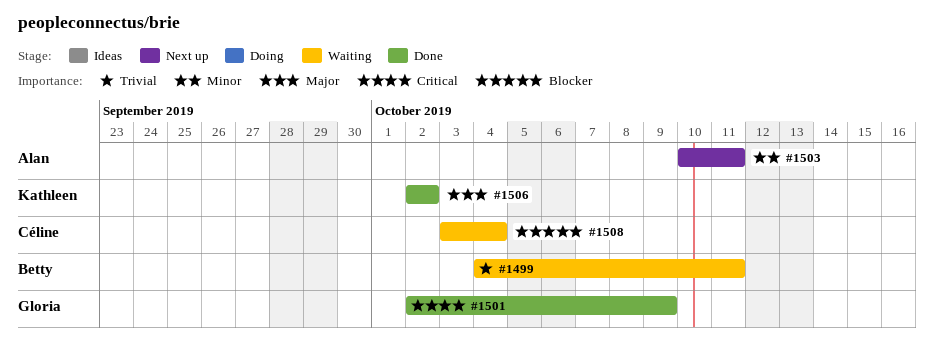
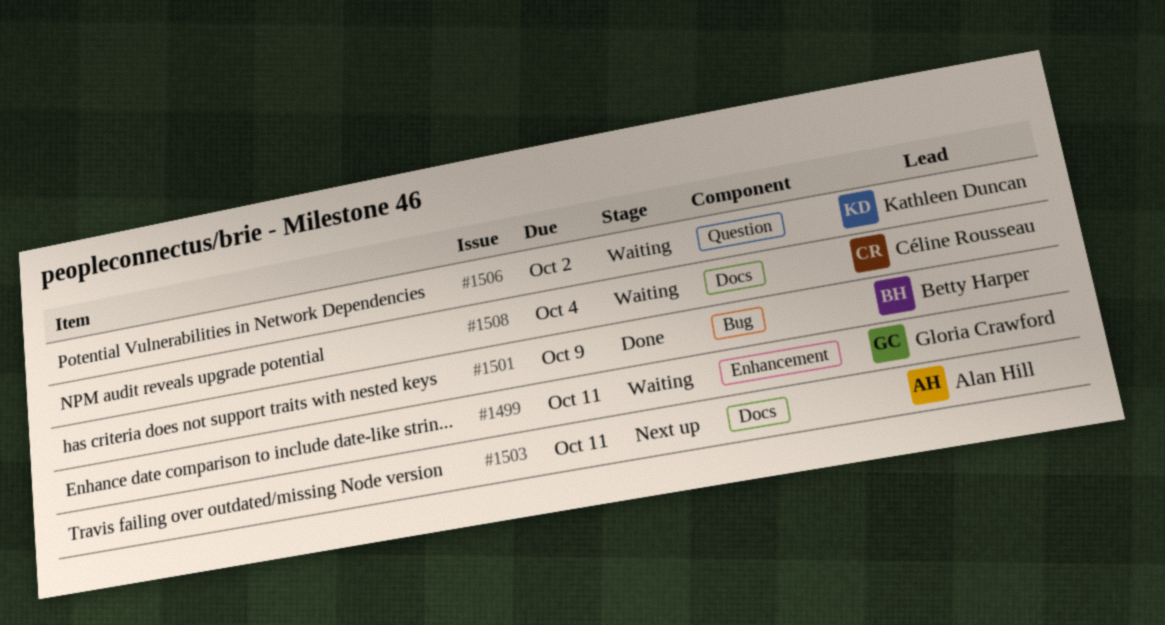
#1499, owner: Betty Harper -> Gloria Crawford
#1501, owner: Gloria Crawford -> Betty Harper
#1506, status: Done -> Waiting

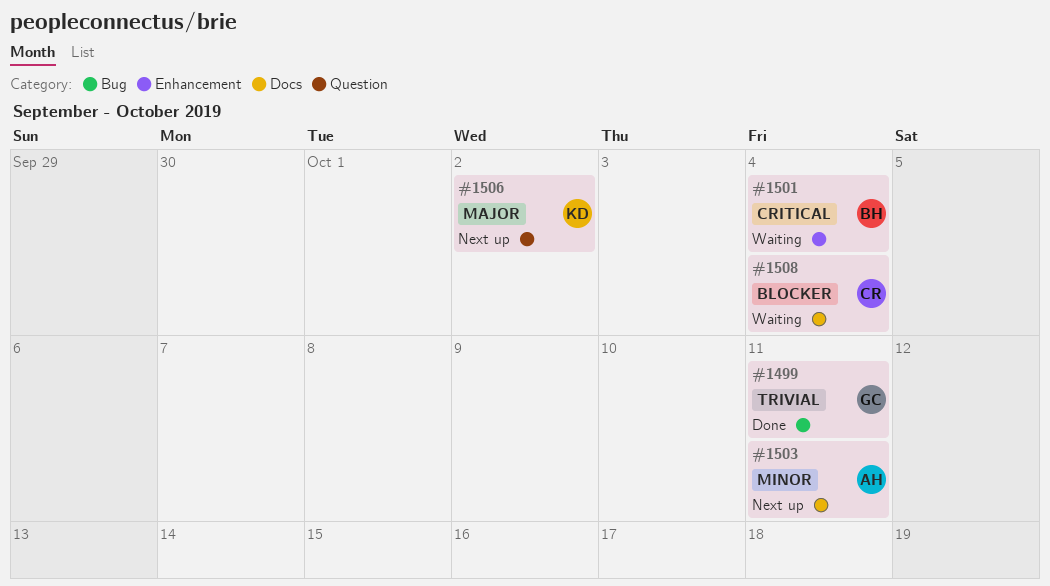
#1499, status: Waiting -> Done
#1499, label: Enhancement -> Bug
#1501, status: Done -> Waiting
#1501, label: Bug -> Enhancement
#1501, due: Oct 9 -> Oct 4
#1506, status: Waiting -> Next up

